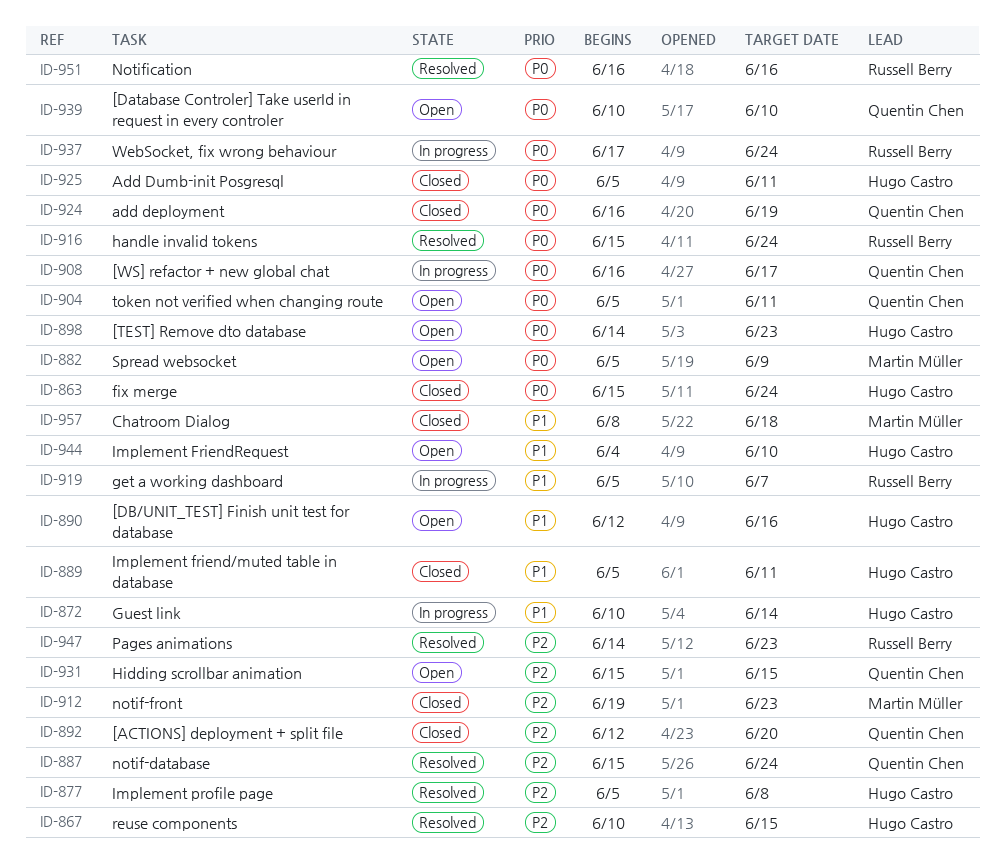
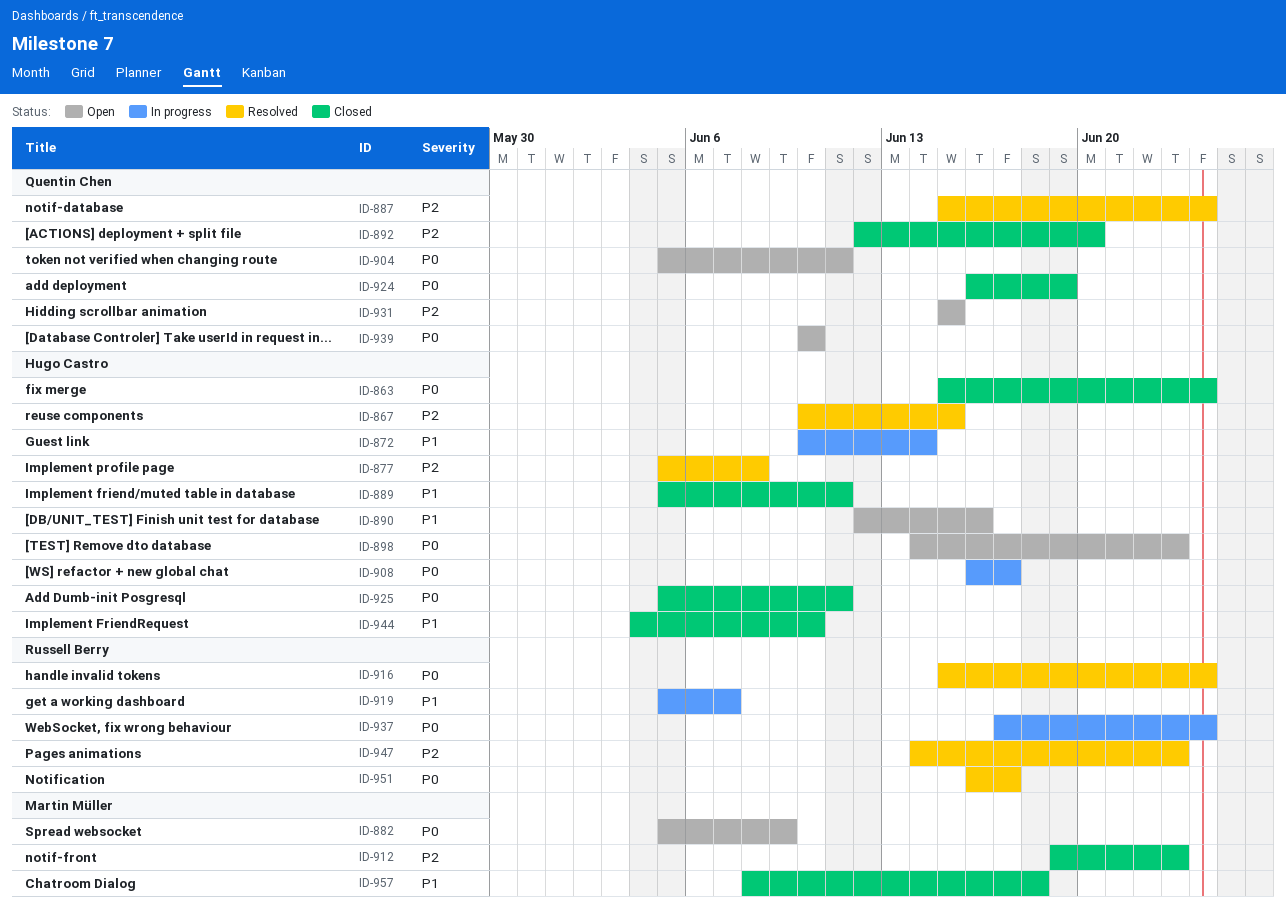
ID-908, owner: Quentin Chen -> Hugo Castro
ID-944, status: Open -> Closed
ID-951, due: Jun 16 -> Jun 17

